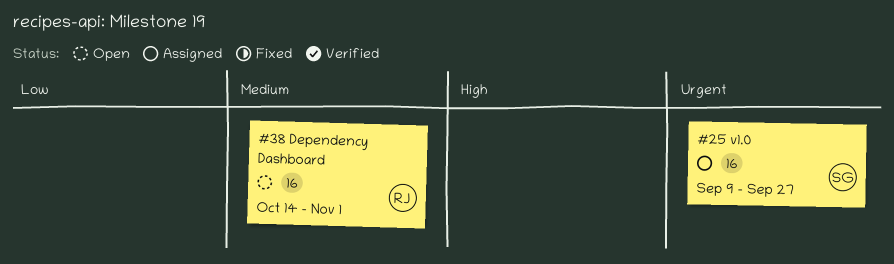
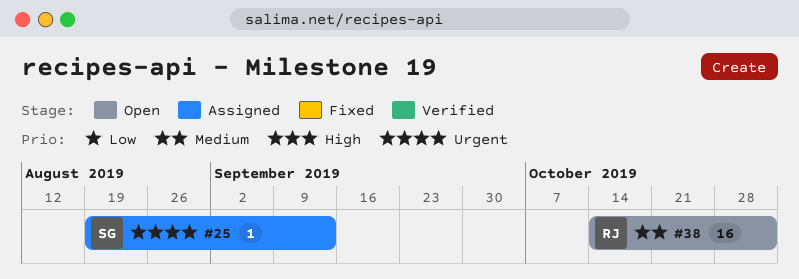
#25, estimate: 16 -> 1
#25, start: Sep 9 -> Aug 19
#25, due: Sep 27 -> Sep 13

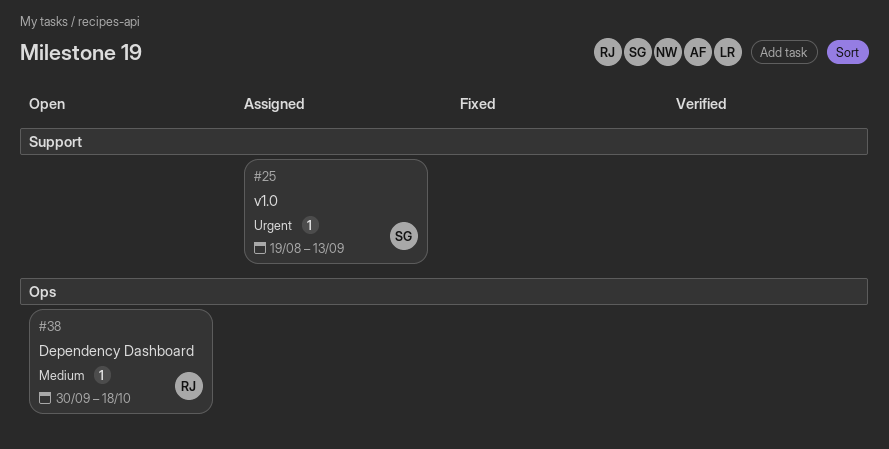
#38, estimate: 16 -> 1
#38, start: Oct 14 -> Sep 30
#38, due: Nov 1 -> Oct 18

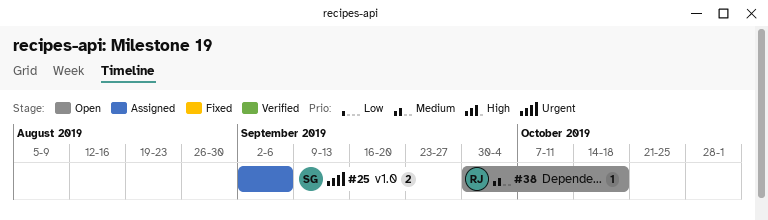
#25, estimate: 1 -> 2
#25, start: Aug 19 -> Sep 2
#25, due: Sep 13 -> Sep 6

